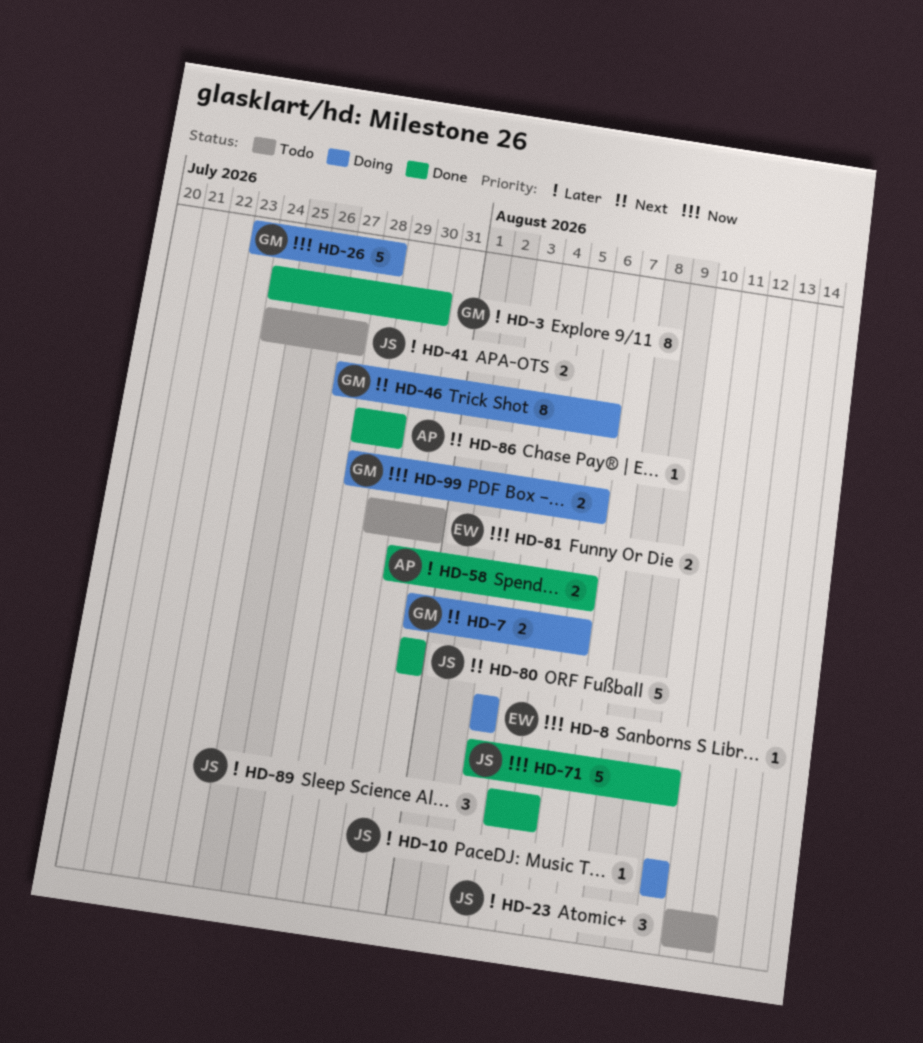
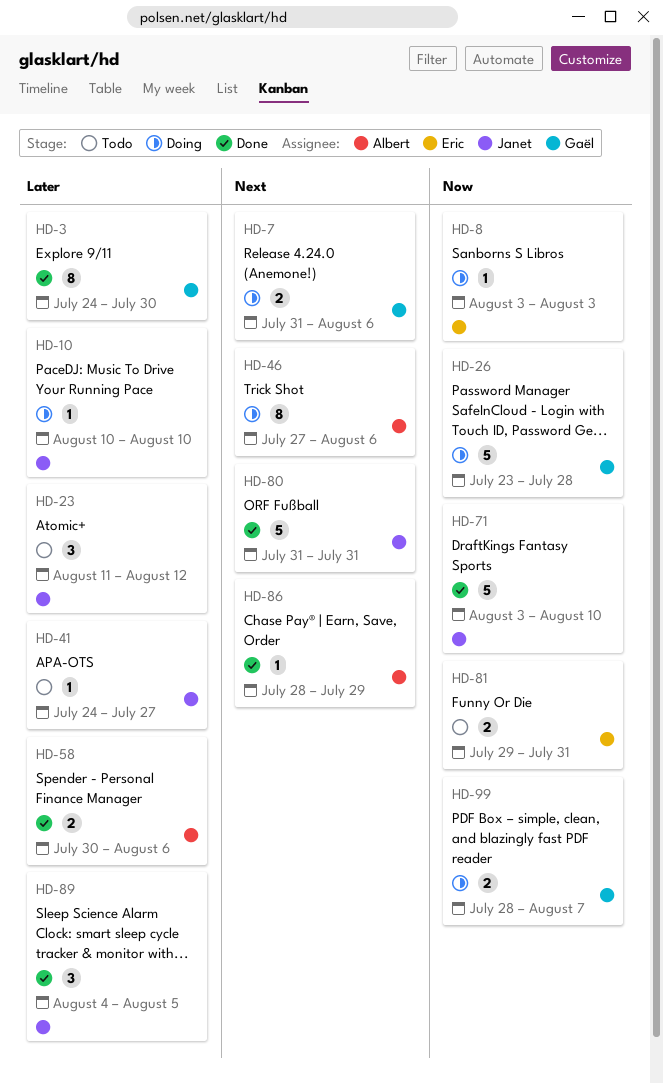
HD-41, estimate: 2 -> 1
HD-46, owner: Gaël -> Albert
HD-99, due: Aug 6 -> Aug 7

